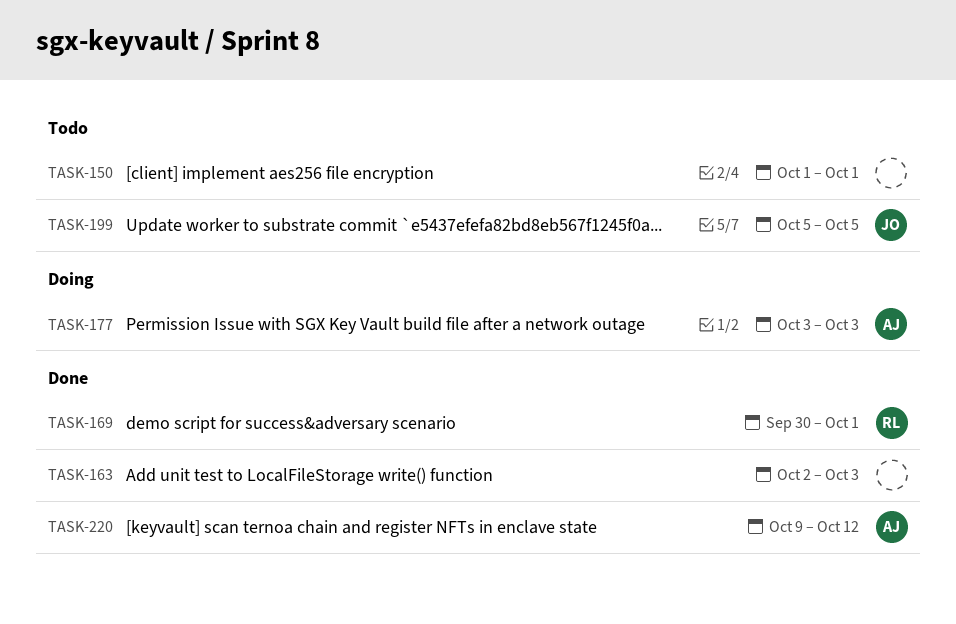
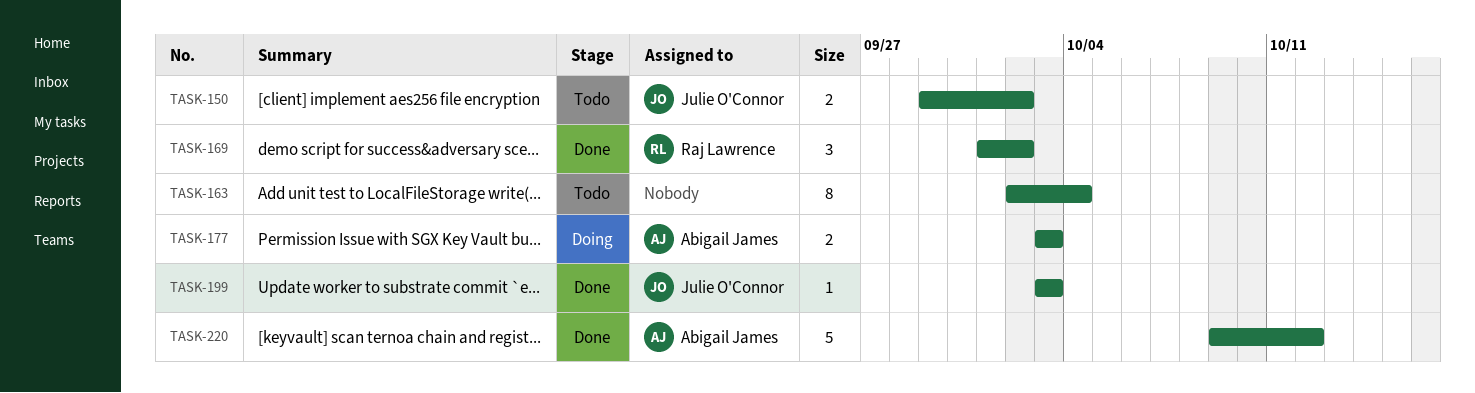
TASK-150, owner: none -> Julie O'Connor
TASK-150, start: Oct 1 -> Sep 29
TASK-150, due: Oct 1 -> Oct 2
TASK-163, status: Done -> Todo
TASK-163, due: Oct 3 -> Oct 4
TASK-169, start: Sep 30 -> Oct 1
TASK-169, due: Oct 1 -> Oct 2
TASK-199, status: Todo -> Done
TASK-199, start: Oct 5 -> Oct 3
TASK-199, due: Oct 5 -> Oct 3

